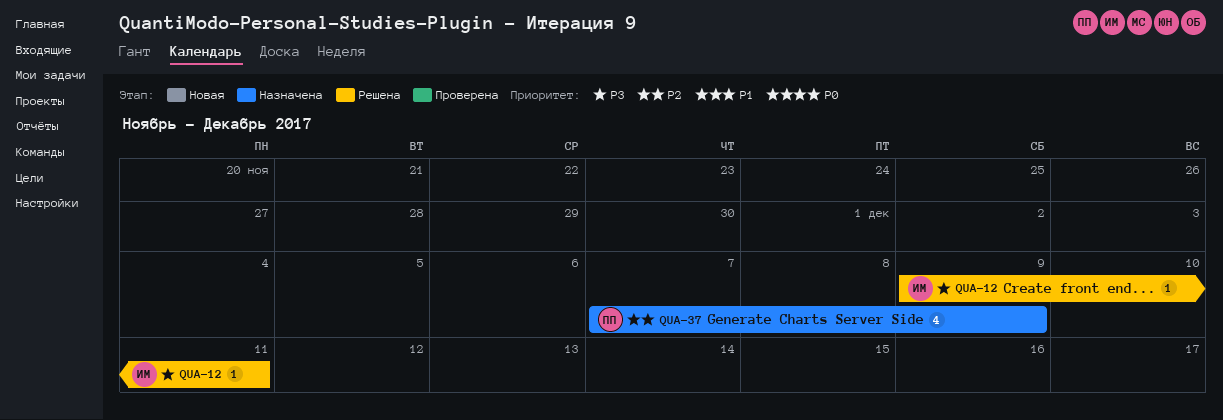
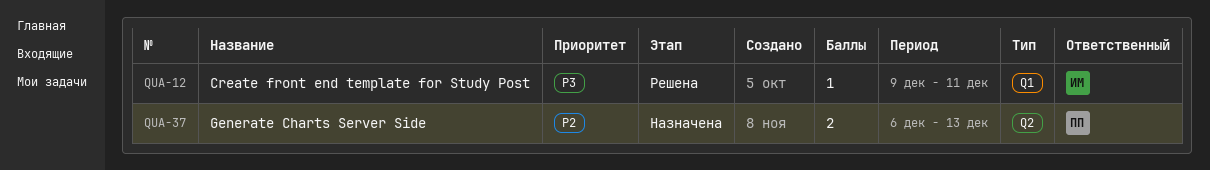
QUA-37, estimate: 4 -> 2
QUA-37, start: Dec 7 -> Dec 6
QUA-37, due: Dec 9 -> Dec 13

